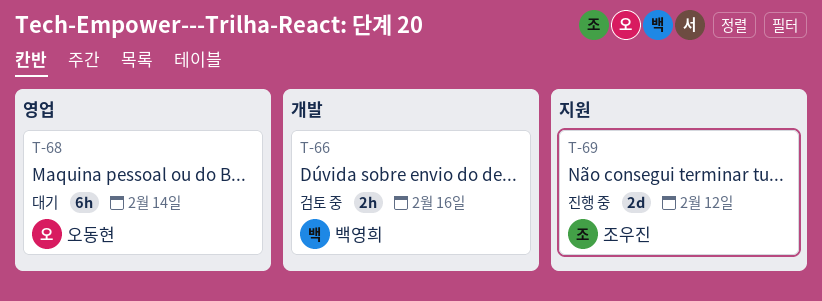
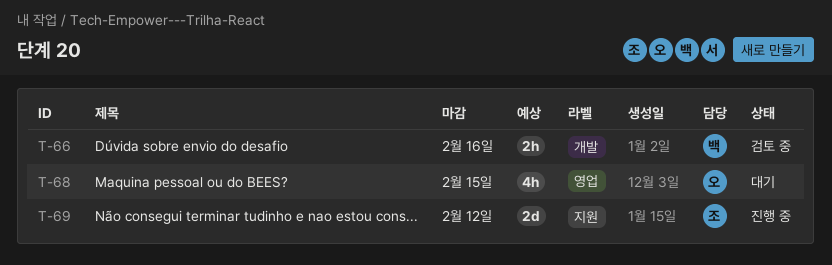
T-68, estimate: 6h -> 4h
T-68, due: Feb 14 -> Feb 15

